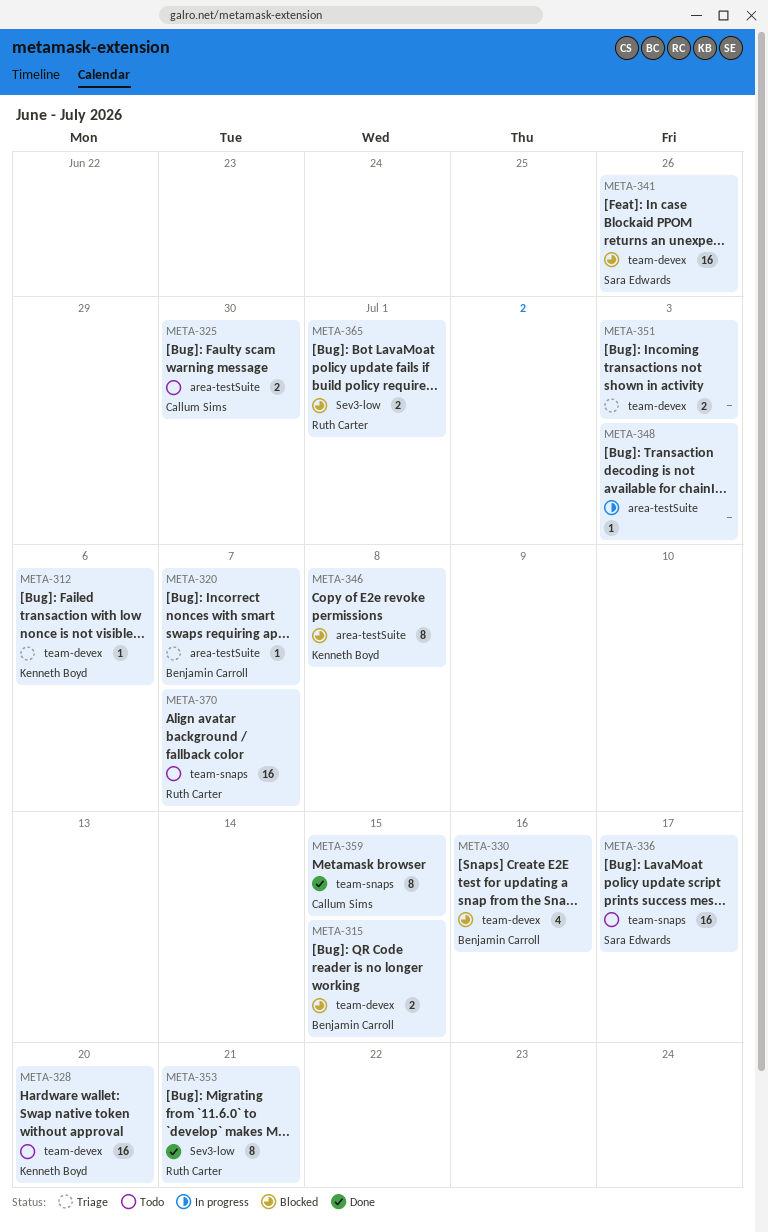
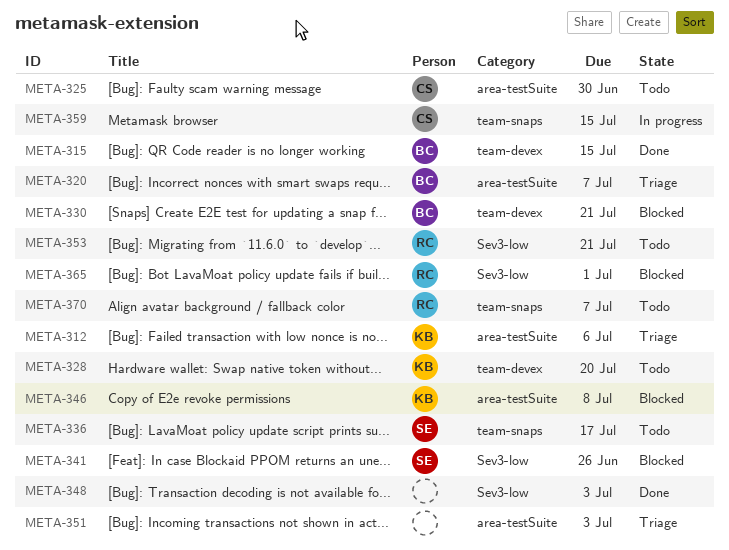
META-312, label: team-devex -> area-testSuite
META-315, status: Blocked -> Done
META-330, due: Jul 16 -> Jul 21
META-341, label: team-devex -> Sev3-low
META-348, status: In progress -> Done
META-348, label: area-testSuite -> Sev3-low
META-351, label: team-devex -> area-testSuite
META-353, status: Done -> Todo
META-359, status: Done -> In progress

